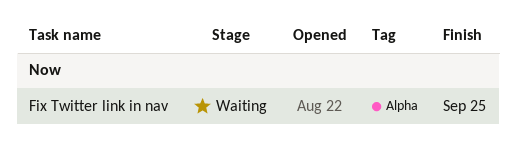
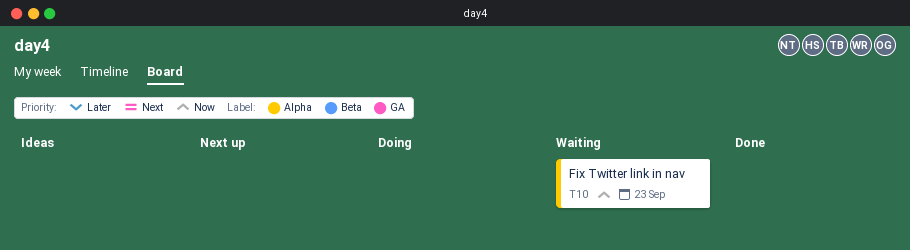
Fix Twitter link in nav, due: Sep 25 -> Sep 23

